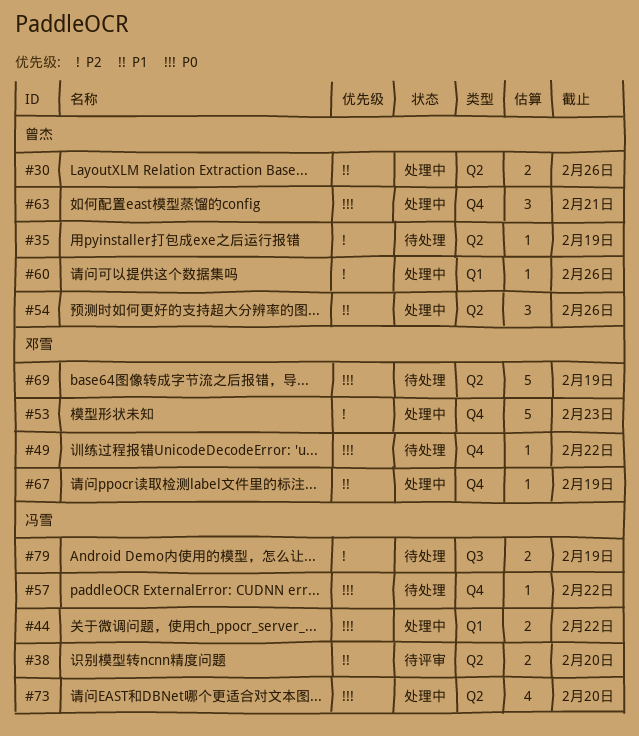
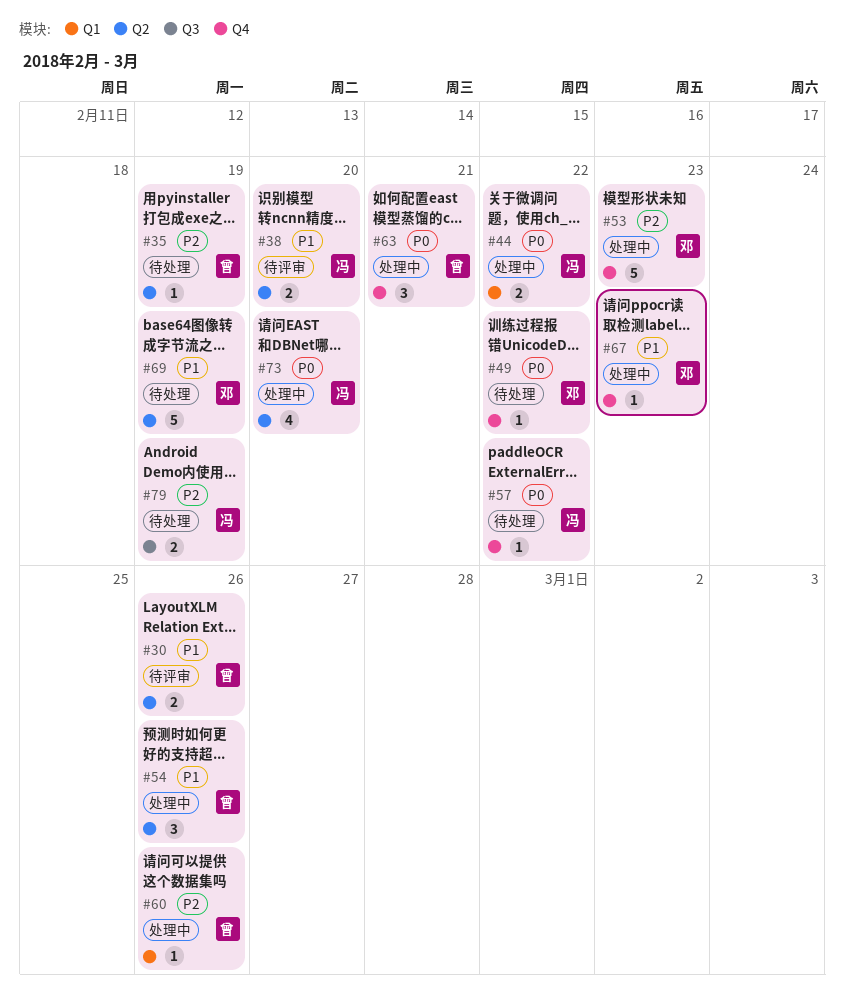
#30, status: 处理中 -> 待评审
#67, due: Feb 19 -> Feb 23
#69, priority: P0 -> P1

